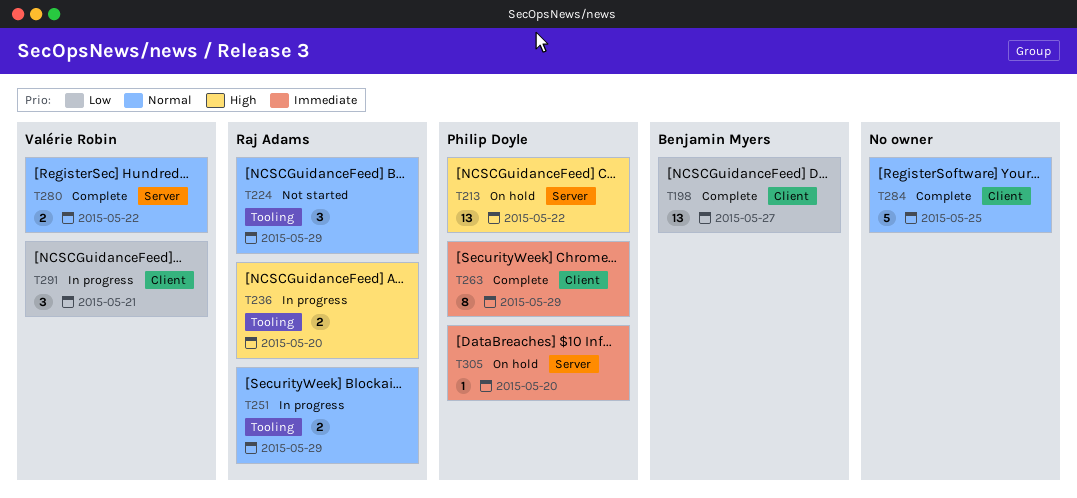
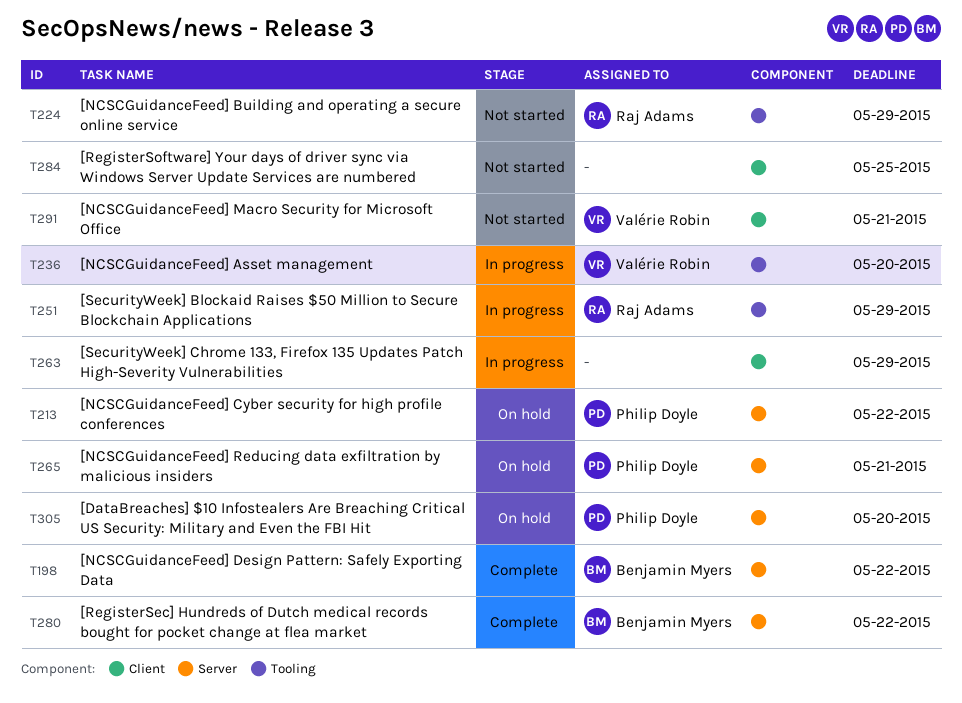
T198, label: Client -> Server
T198, due: May 27 -> May 22
T236, owner: Raj Adams -> Valérie Robin
T263, status: Complete -> In progress
T263, owner: Philip Doyle -> none
T265: none -> present
T280, owner: Valérie Robin -> Benjamin Myers
T284, status: Complete -> Not started
T291, status: In progress -> Not started

